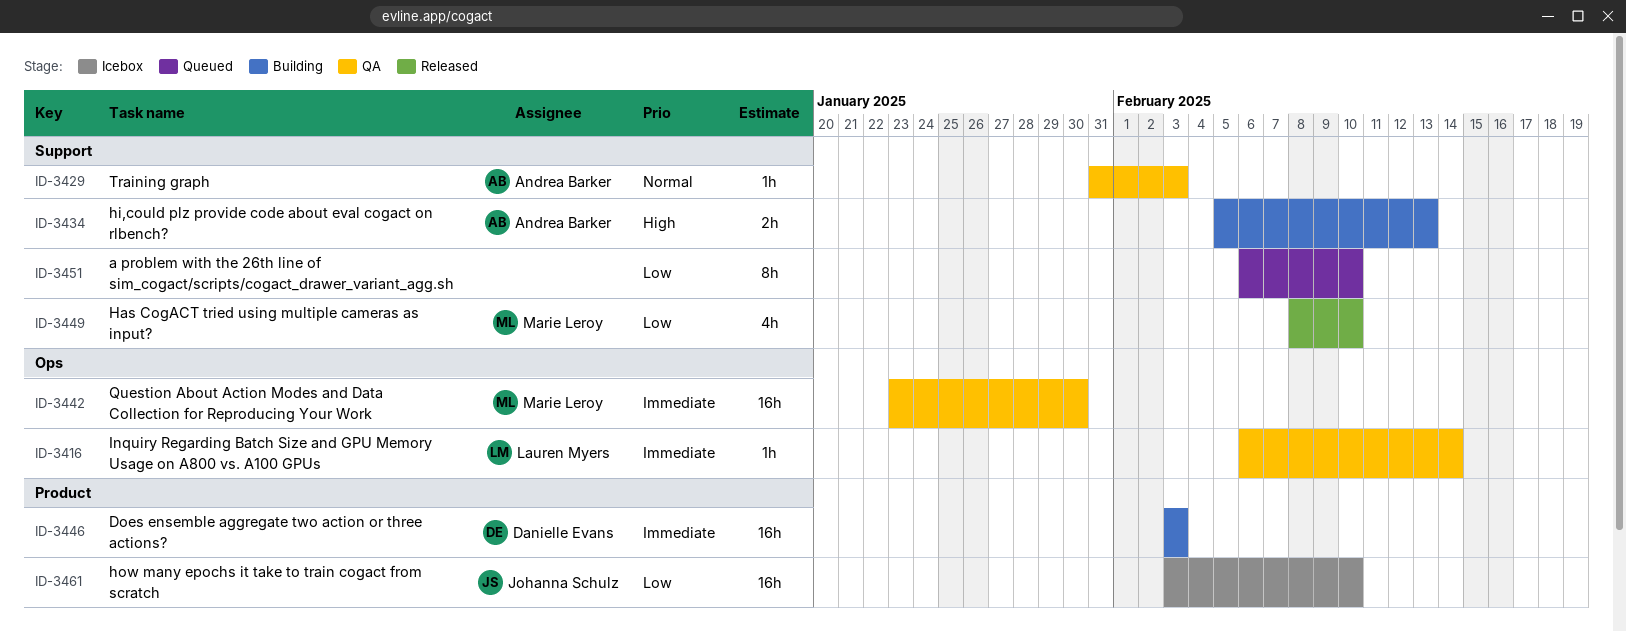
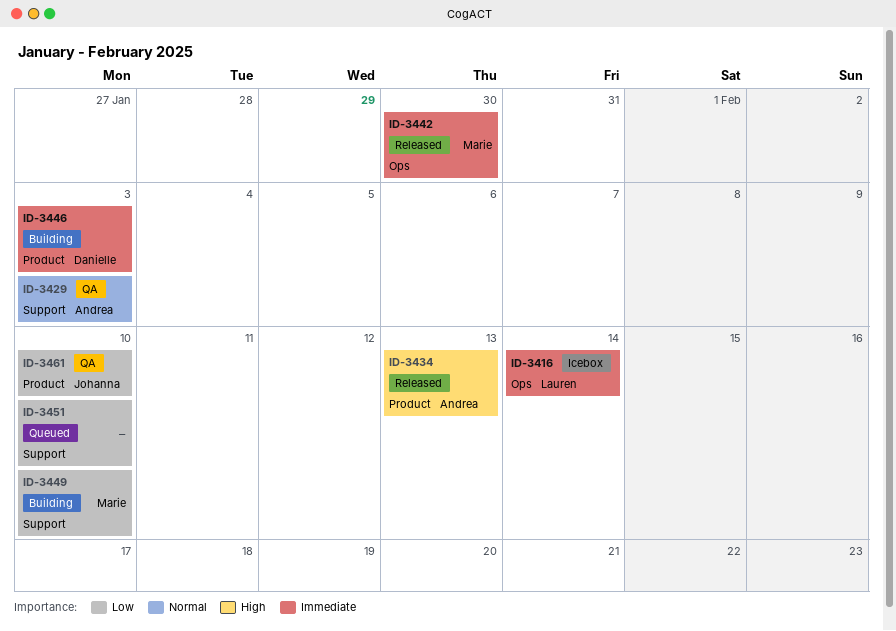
ID-3416, status: QA -> Icebox
ID-3434, status: Building -> Released
ID-3434, label: Support -> Product
ID-3442, status: QA -> Released
ID-3449, status: Released -> Building
ID-3461, status: Icebox -> QA

